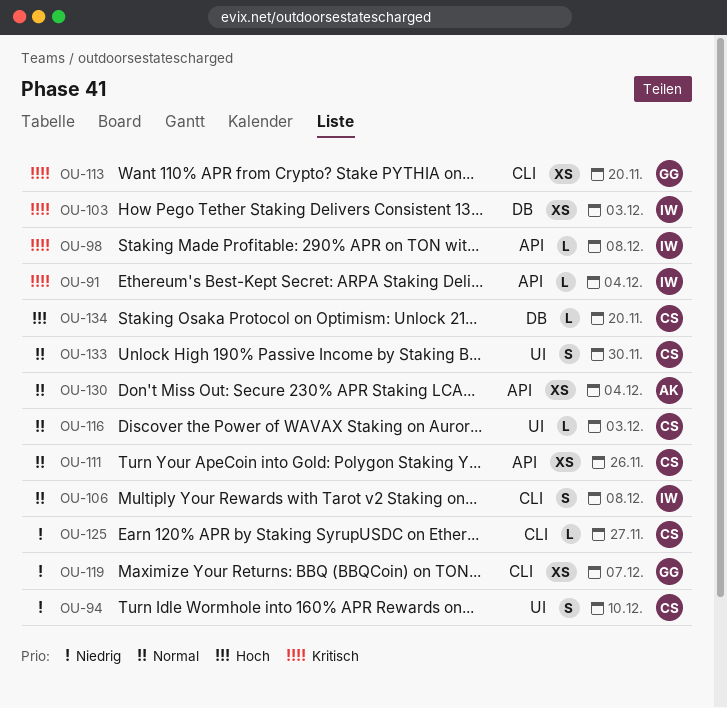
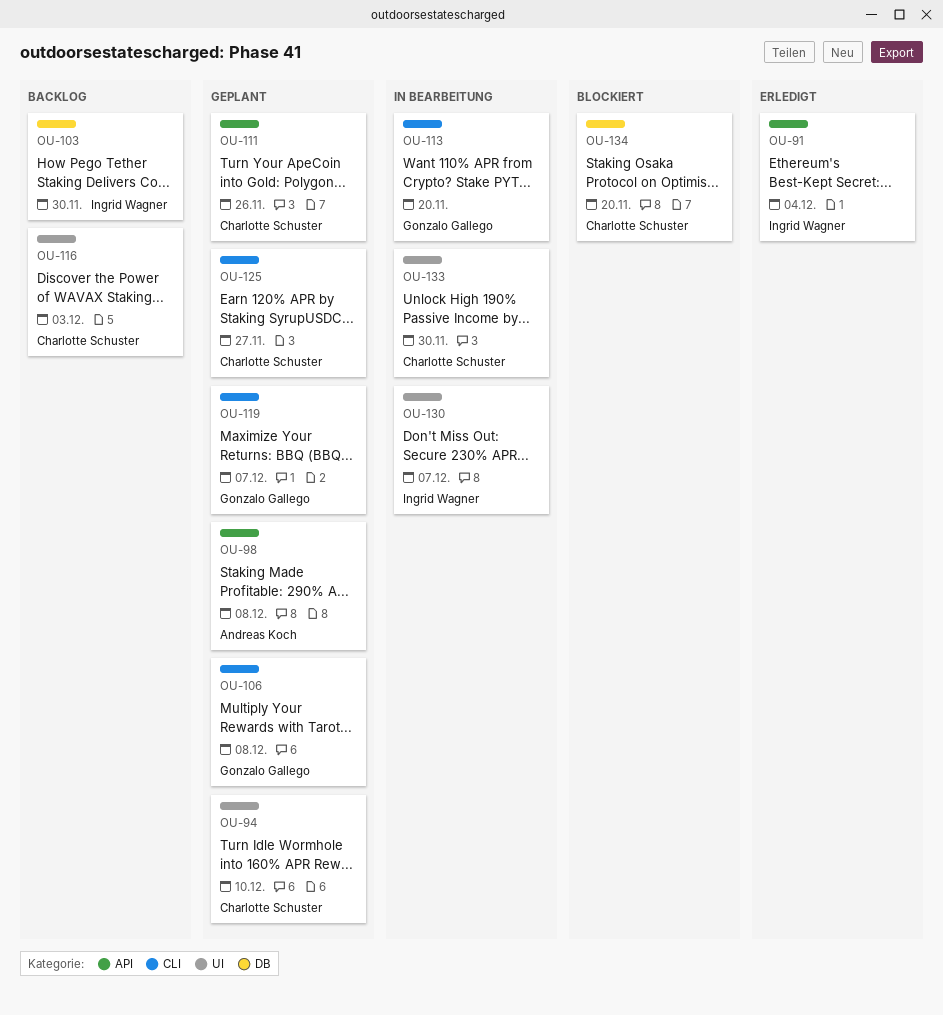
OU-98, owner: Ingrid Wagner -> Andreas Koch
OU-103, due: Dec 3 -> Nov 30
OU-106, owner: Ingrid Wagner -> Gonzalo Gallego
OU-130, owner: Andreas Koch -> Ingrid Wagner
OU-130, label: API -> UI
OU-130, due: Dec 4 -> Dec 7

